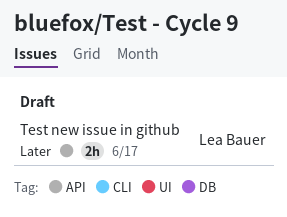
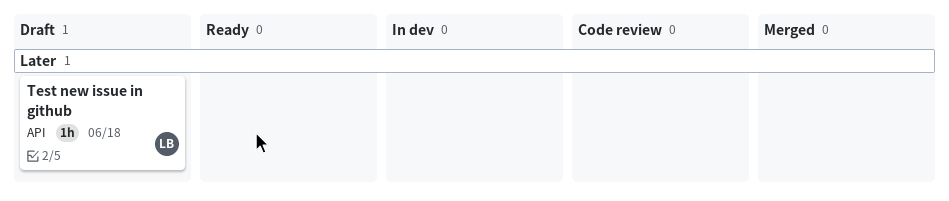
Test new issue in github, estimate: 2h -> 1h
Test new issue in github, due: Jun 17 -> Jun 18

